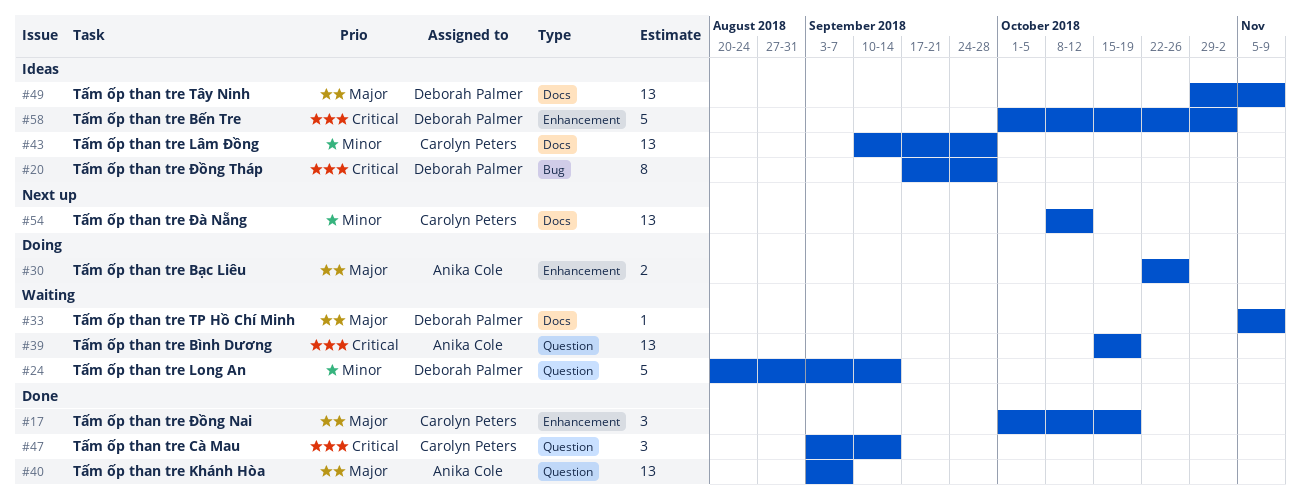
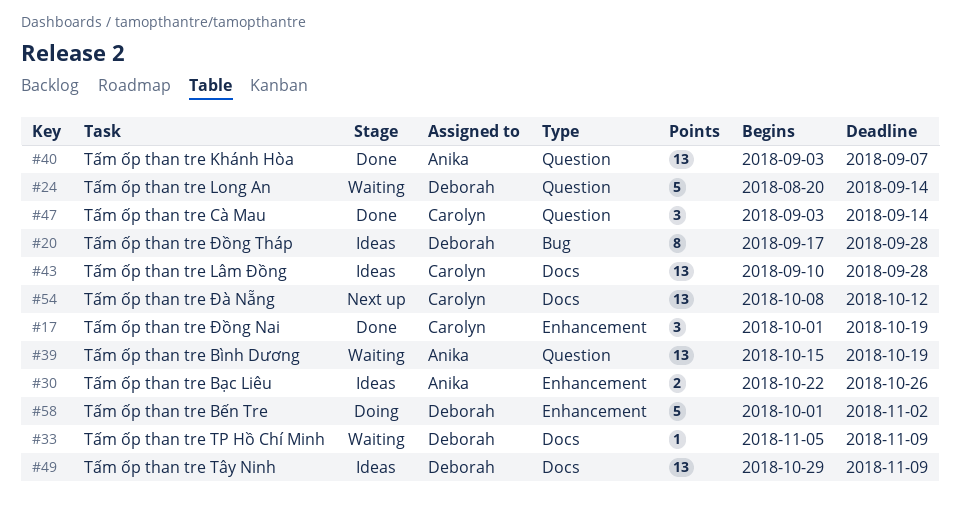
#30, status: Doing -> Ideas
#58, status: Ideas -> Doing

